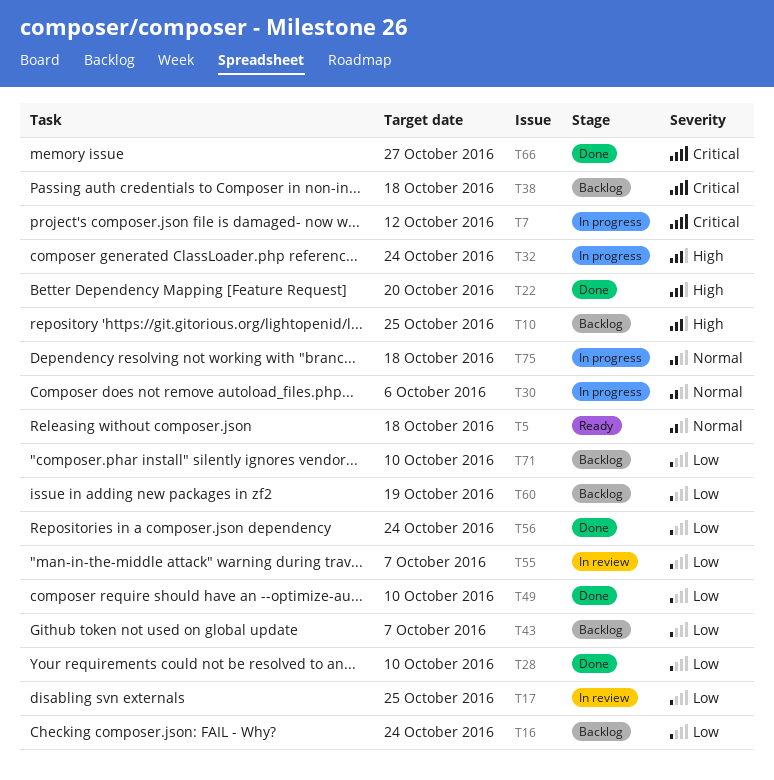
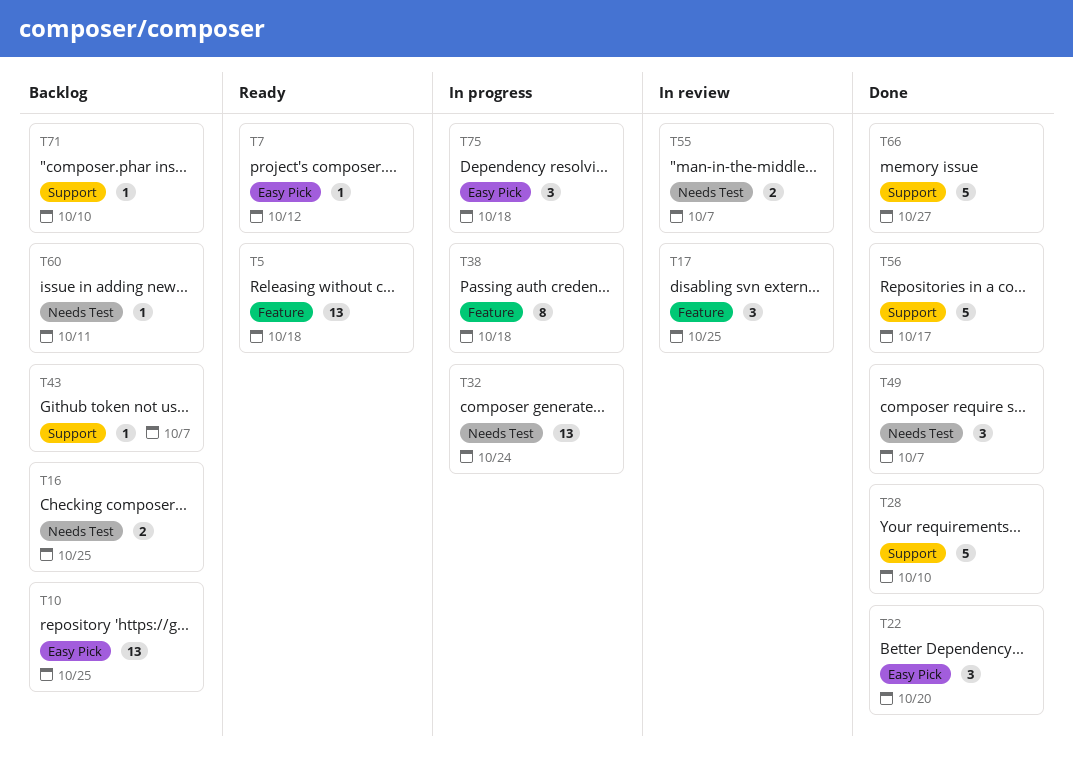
T7, status: In progress -> Ready
T16, due: Oct 24 -> Oct 25
T30: present -> none
T38, status: Backlog -> In progress
T49, due: Oct 10 -> Oct 7
T56, due: Oct 24 -> Oct 17
T60, due: Oct 19 -> Oct 11

